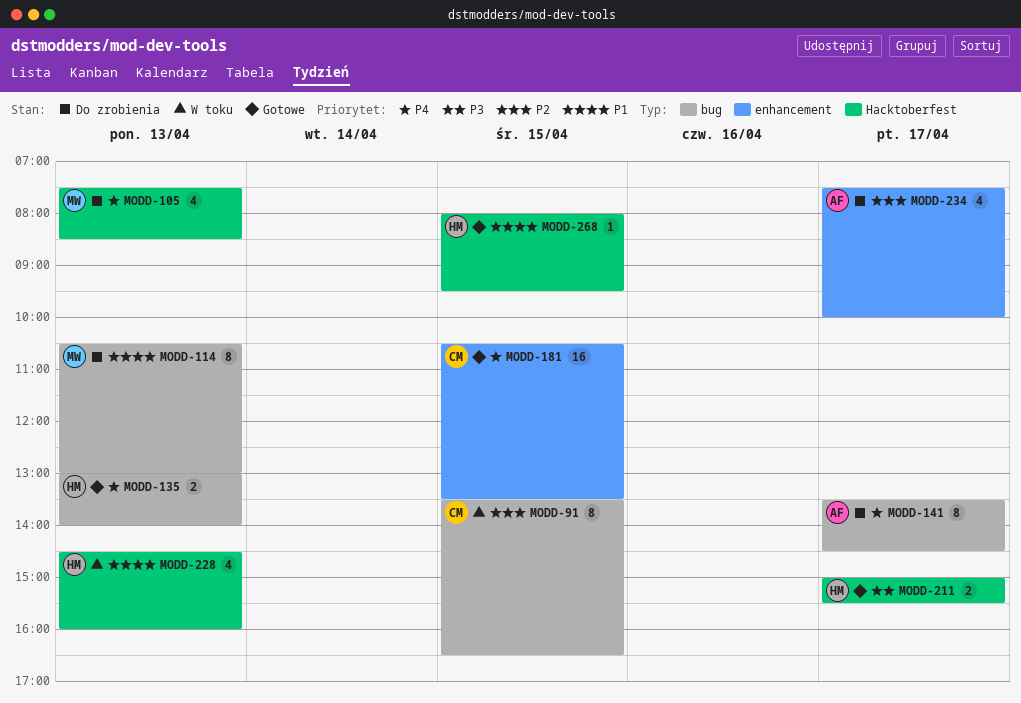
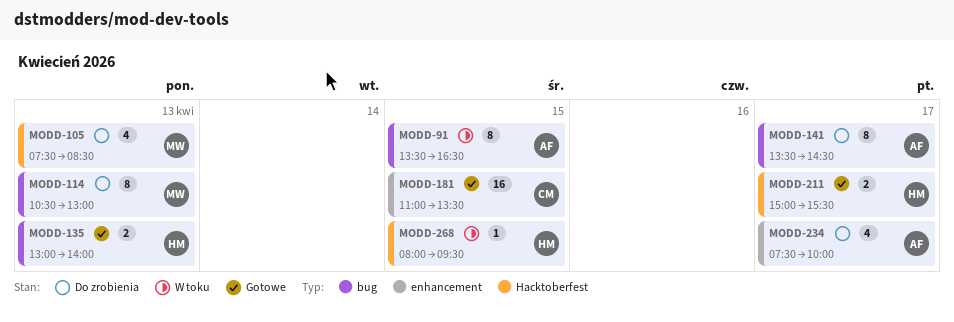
MODD-91, owner: CM -> AF
MODD-181, begins: 10:30 -> 11:00
MODD-228: present -> none
MODD-268, status: Gotowe -> W toku

